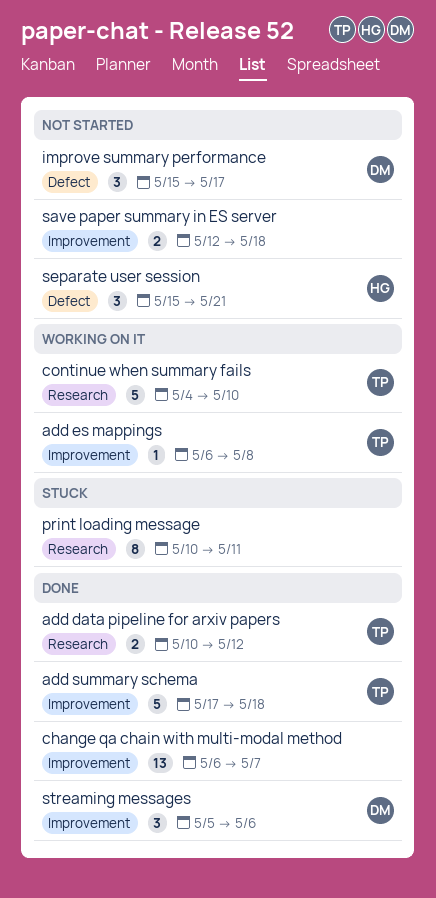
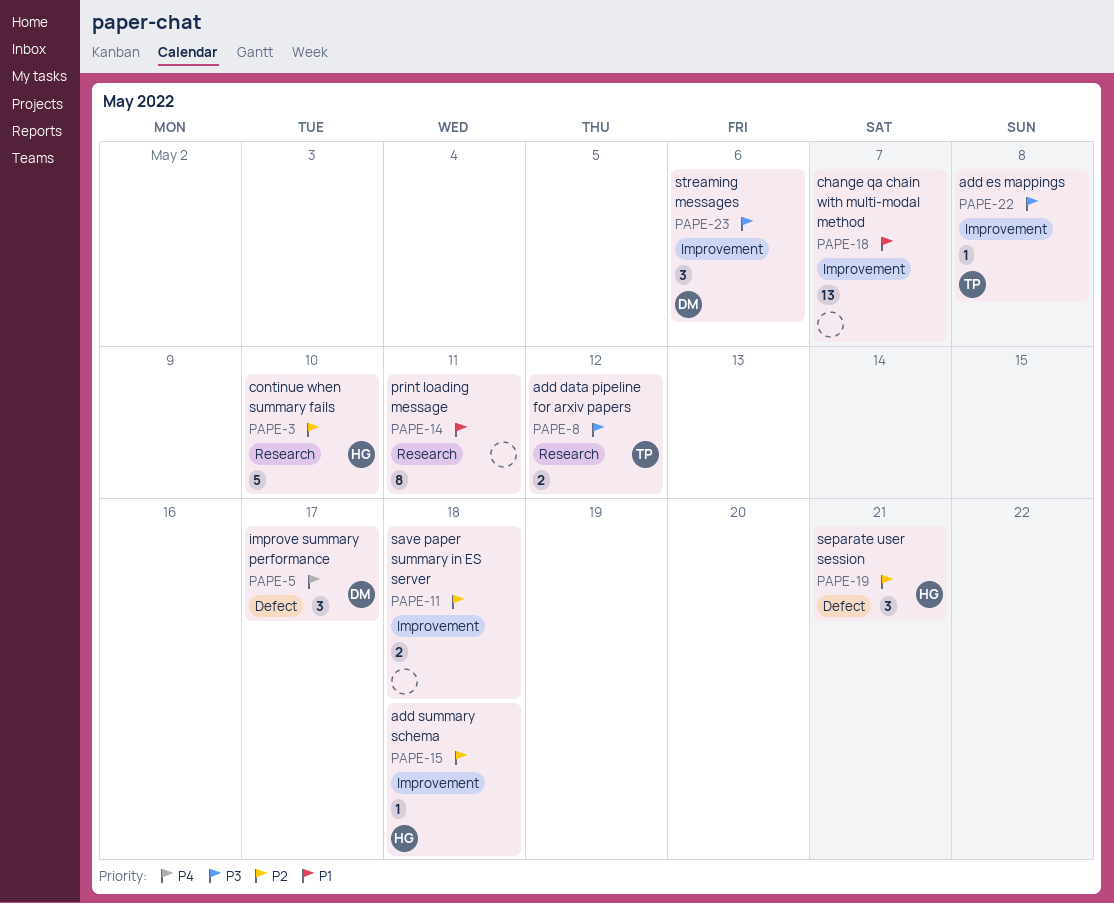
add summary schema, owner: TP -> HG
add summary schema, estimate: 5 -> 1
continue when summary fails, owner: TP -> HG

